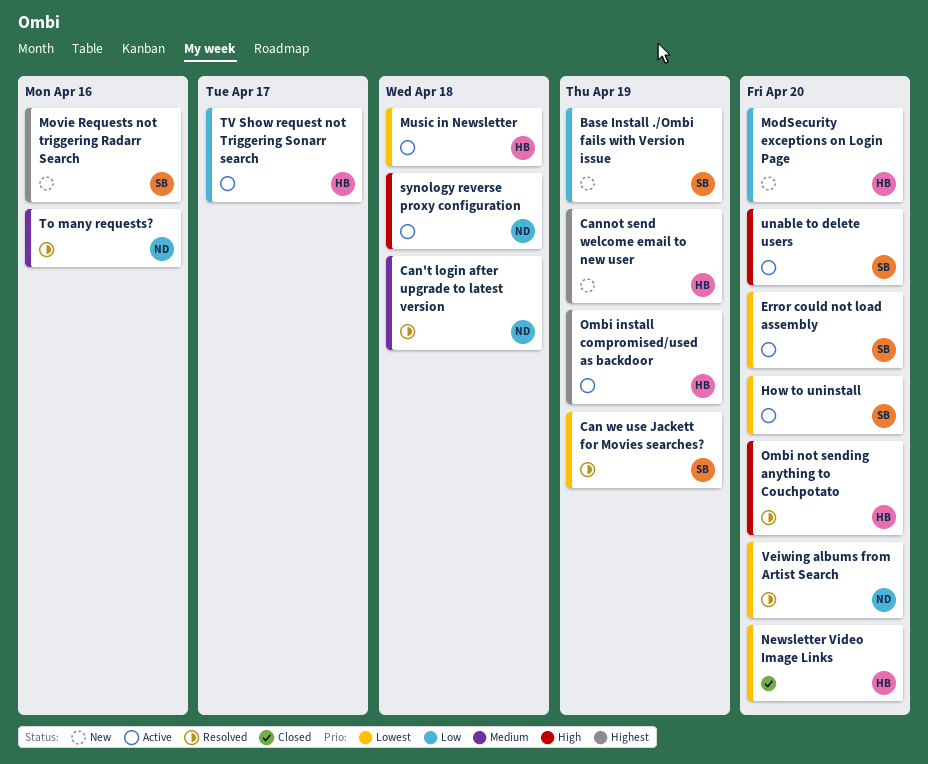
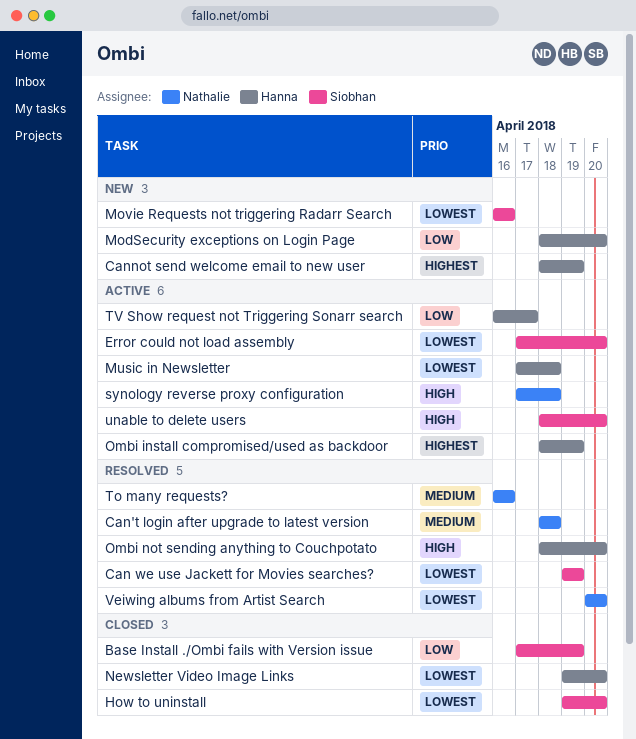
Base Install ./Ombi fails with Version issue, status: New -> Closed
How to uninstall, status: Active -> Closed
Movie Requests not triggering Radarr Search, priority: Highest -> Lowest

